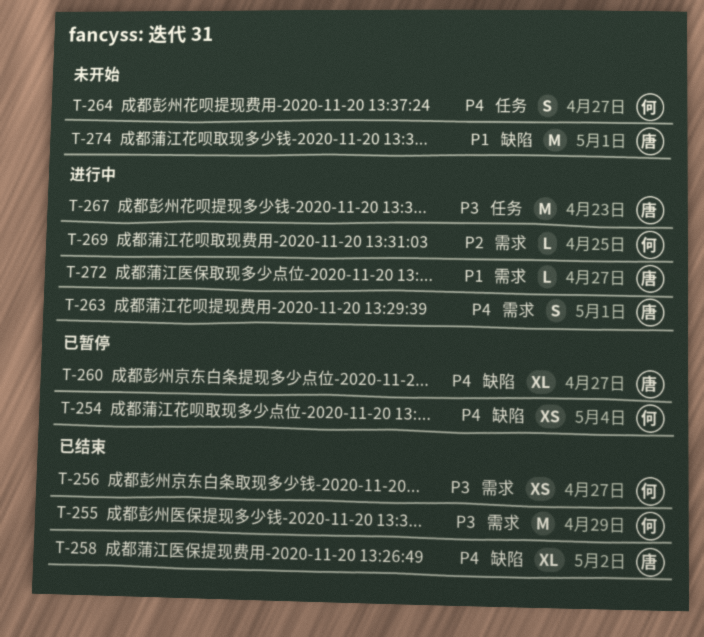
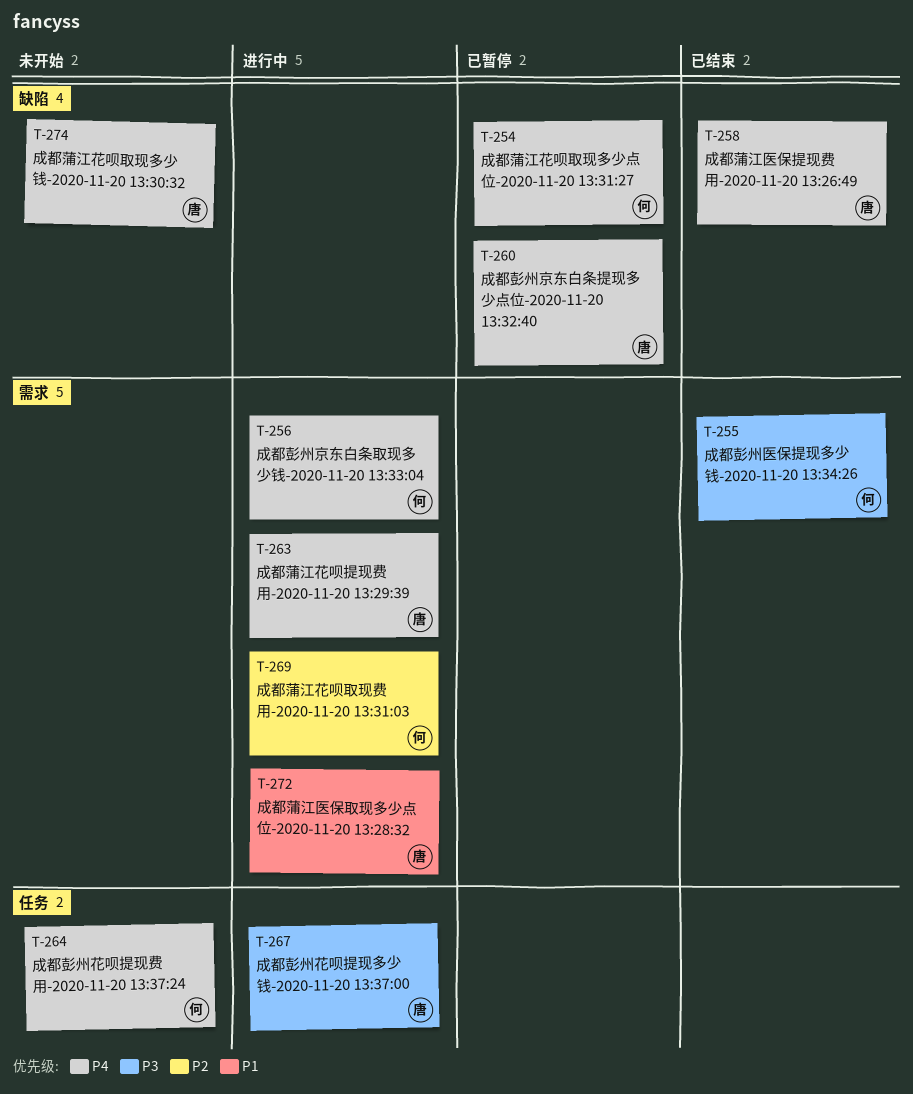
T-256, status: 已结束 -> 进行中
T-256, priority: P3 -> P4
T-274, priority: P1 -> P4

